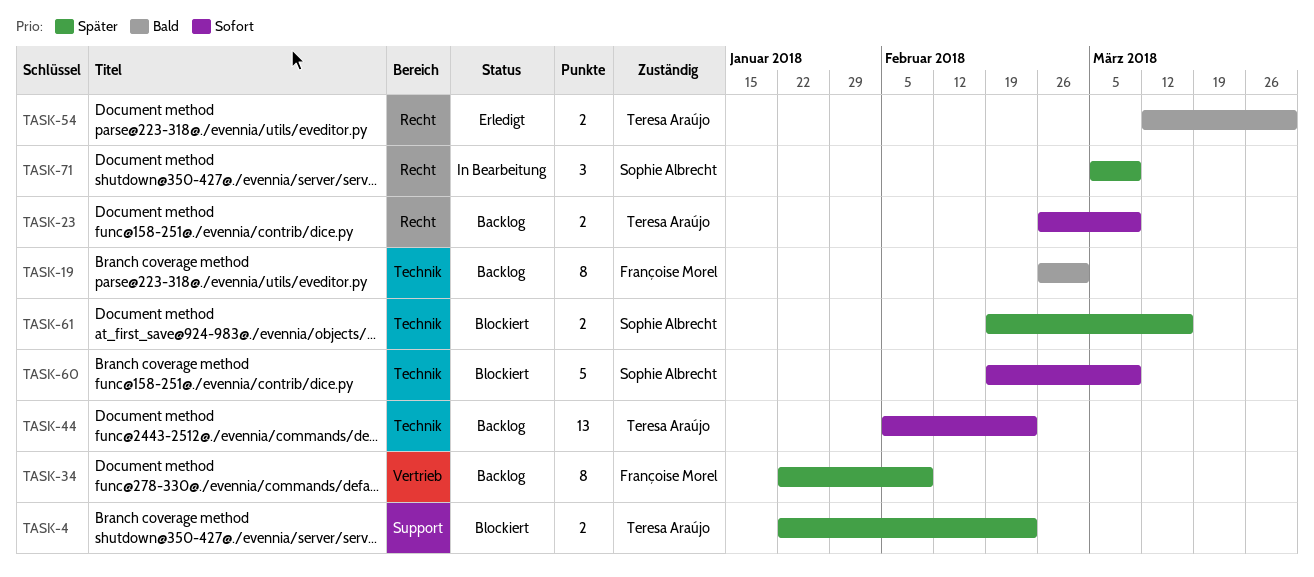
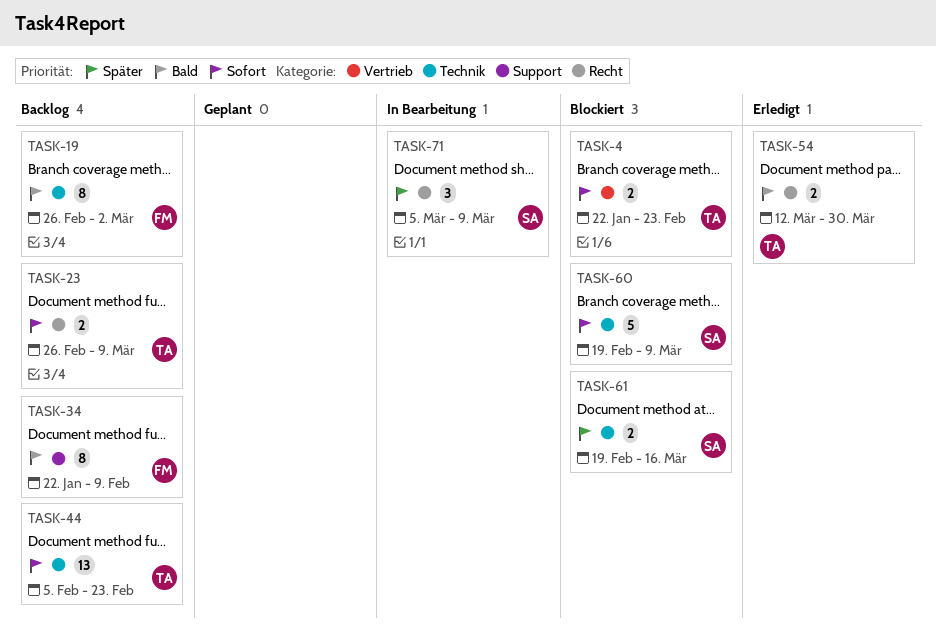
TASK-4, priority: Später -> Sofort
TASK-4, label: Support -> Vertrieb
TASK-34, priority: Später -> Bald
TASK-34, label: Vertrieb -> Support

